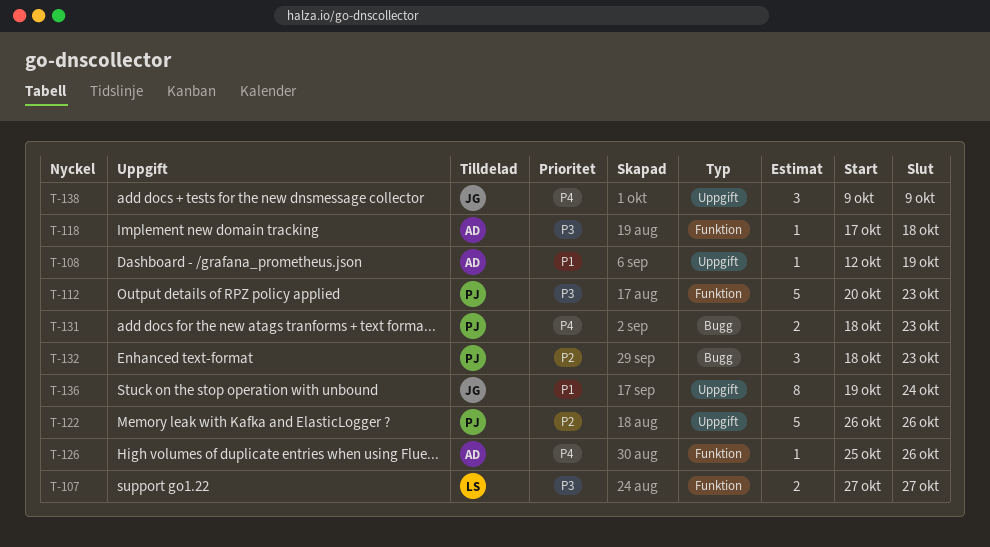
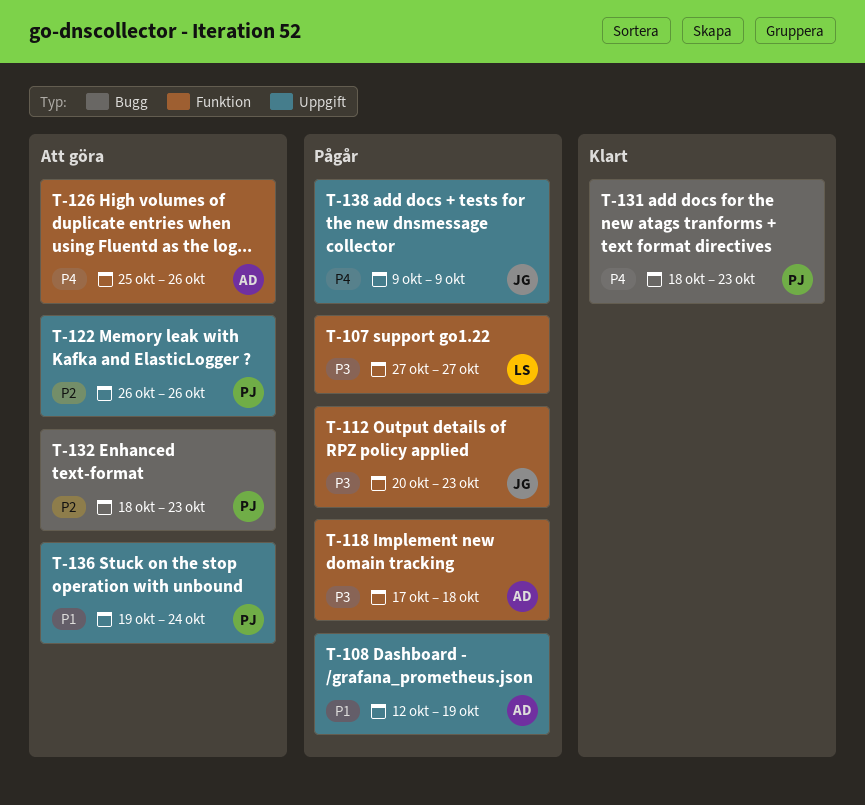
T-112, owner: PJ -> JG
T-136, owner: JG -> PJ

